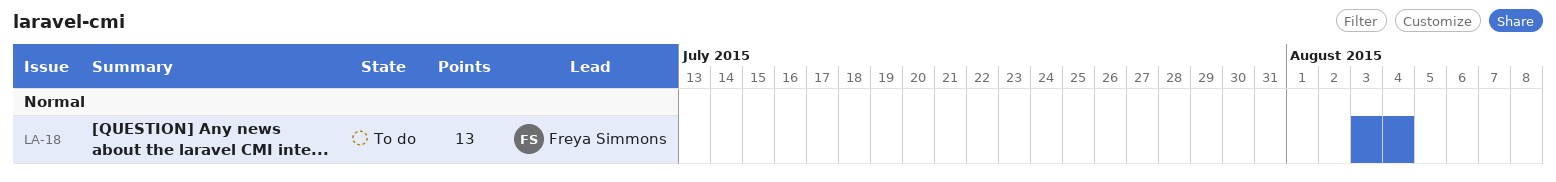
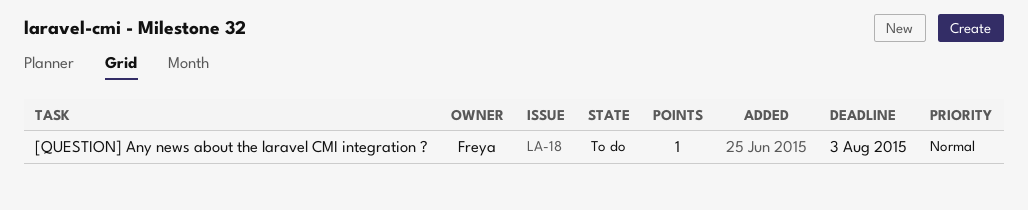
LA-18, estimate: 13 -> 1
LA-18, due: Aug 4 -> Aug 3

